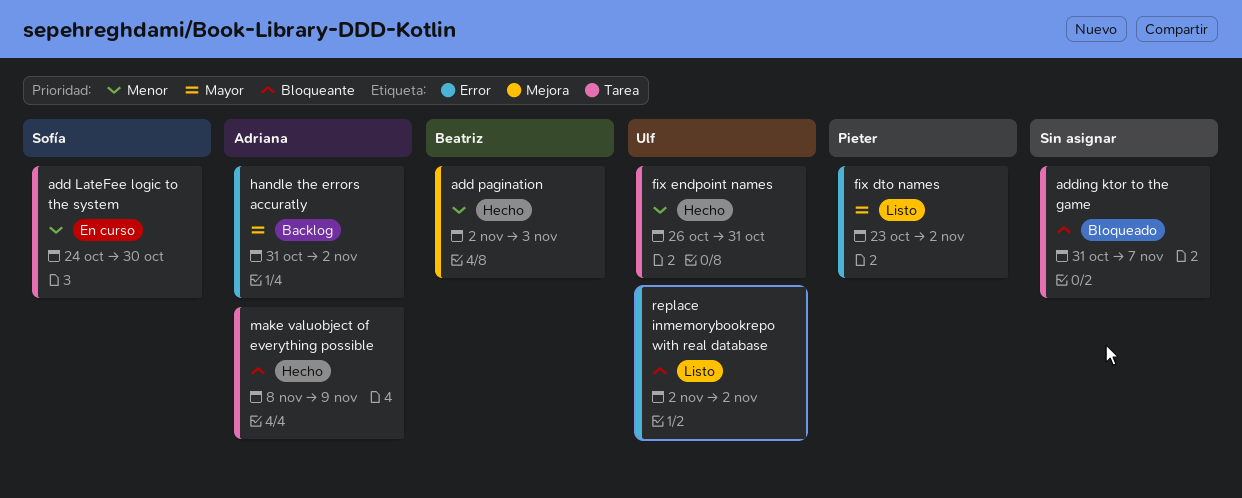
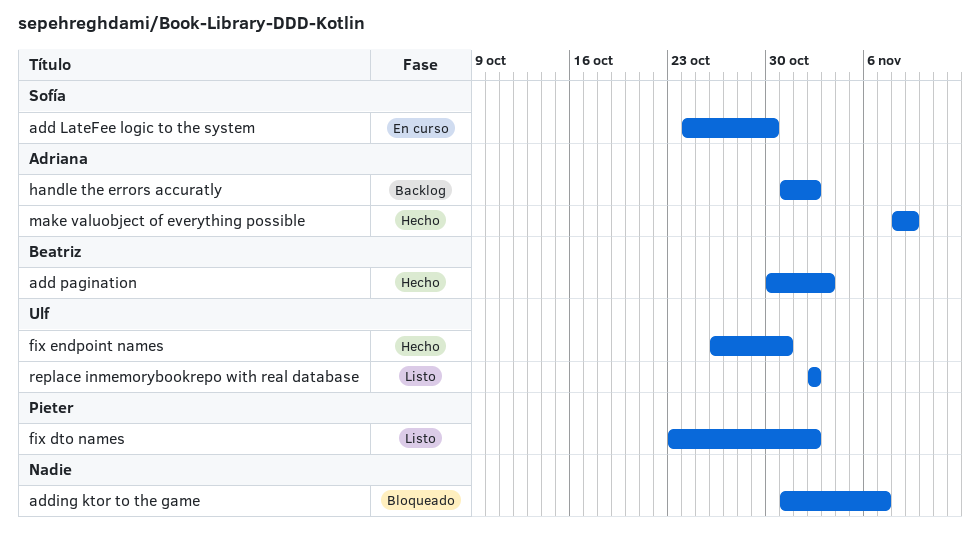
add pagination, start: Nov 2 -> Oct 30

